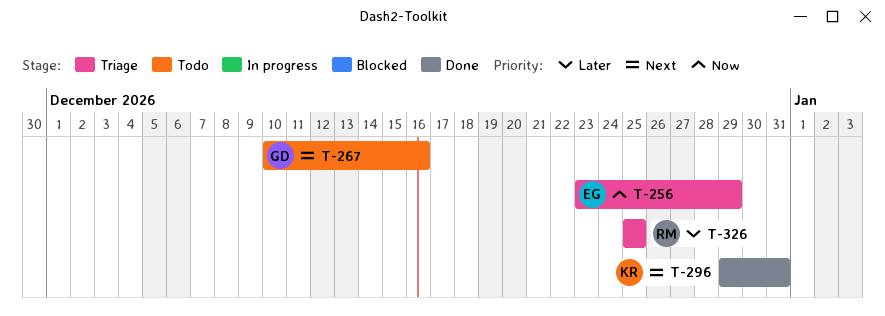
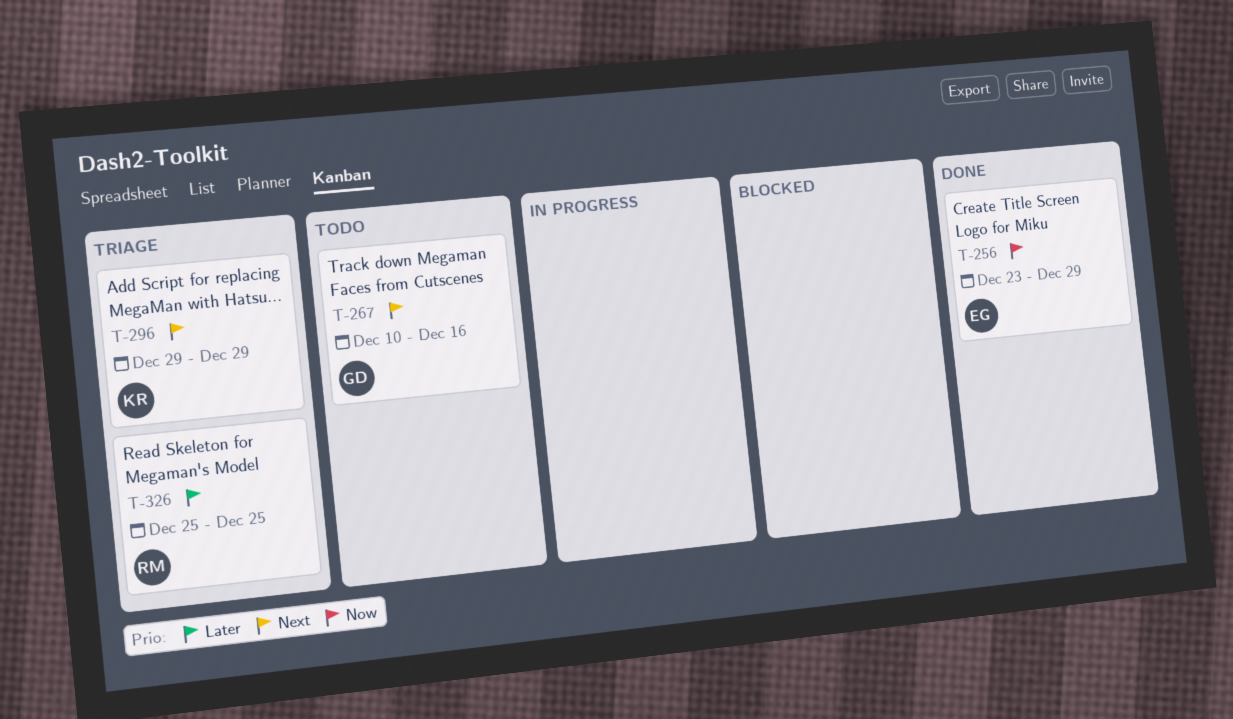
T-256, status: Triage -> Done
T-296, status: Done -> Triage
T-296, due: Dec 31 -> Dec 29

